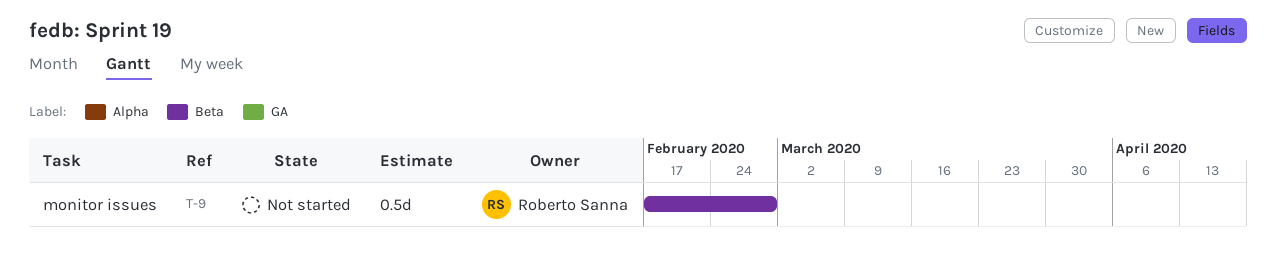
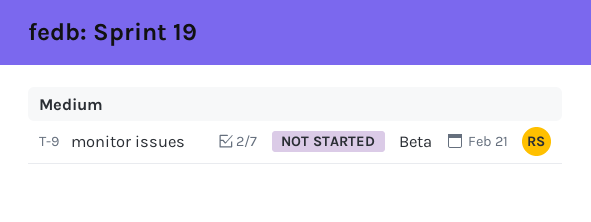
T-9, due: Feb 28 -> Feb 21

